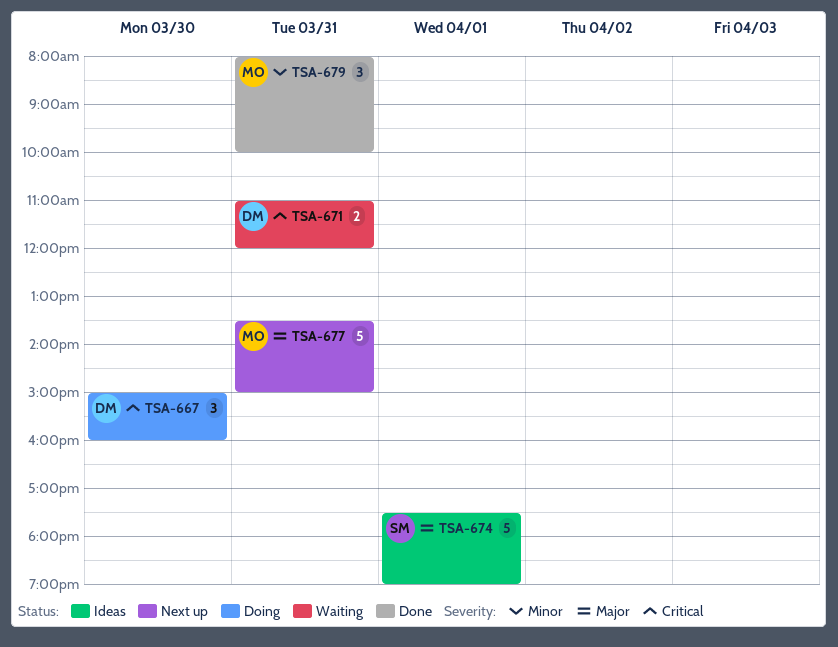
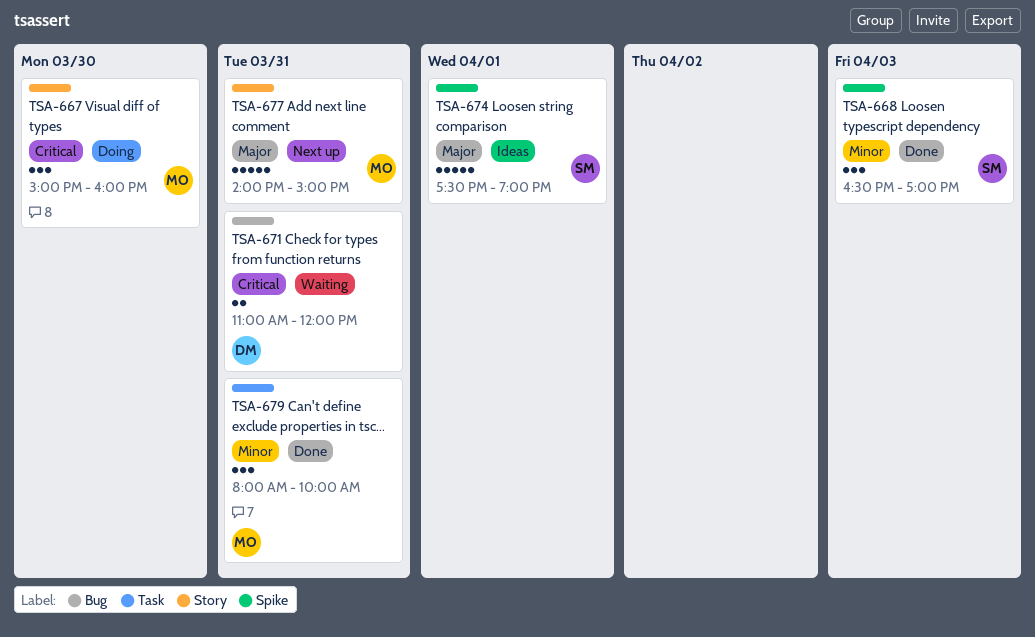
TSA-667, owner: DM -> MO
TSA-668: none -> present
TSA-677, begins: 13:30 -> 14:00

